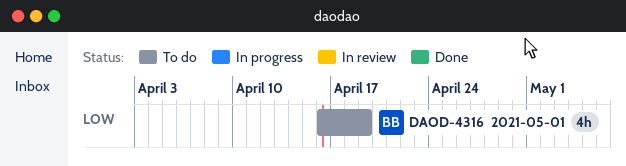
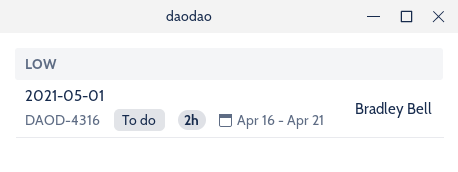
DAOD-4316, estimate: 4h -> 2h
DAOD-4316, due: Apr 19 -> Apr 21

